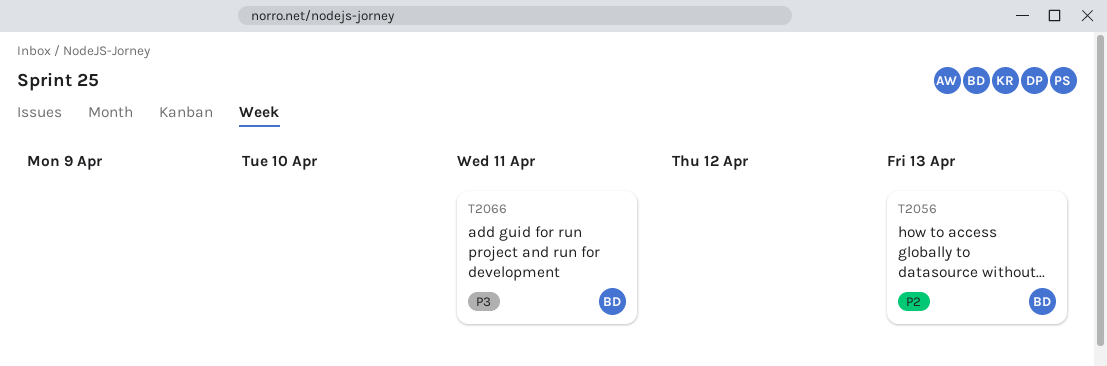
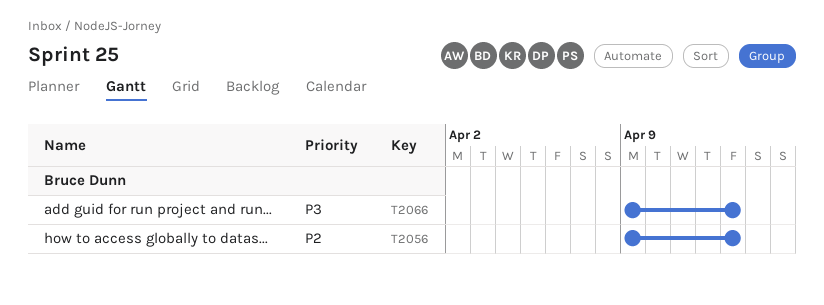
T2066, due: Apr 11 -> Apr 13

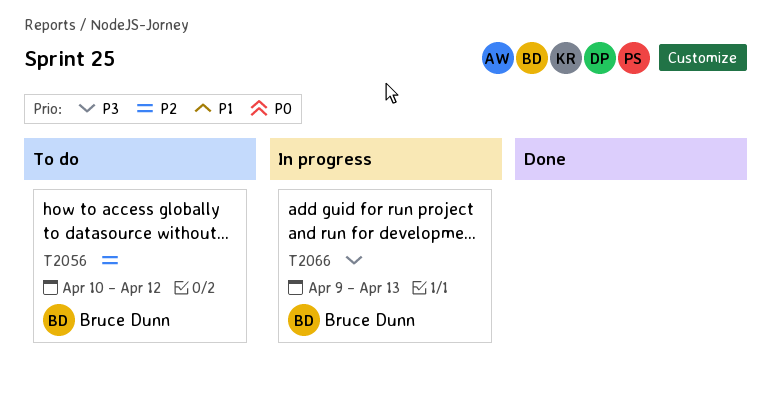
T2056, start: Apr 9 -> Apr 10
T2056, due: Apr 13 -> Apr 12

